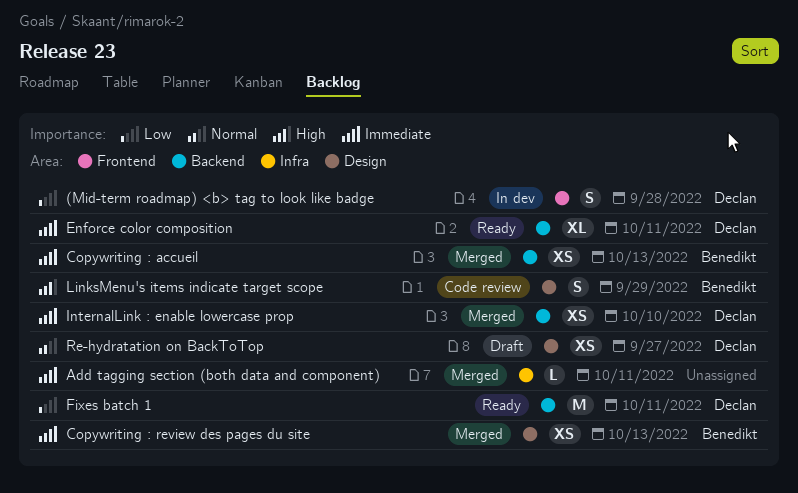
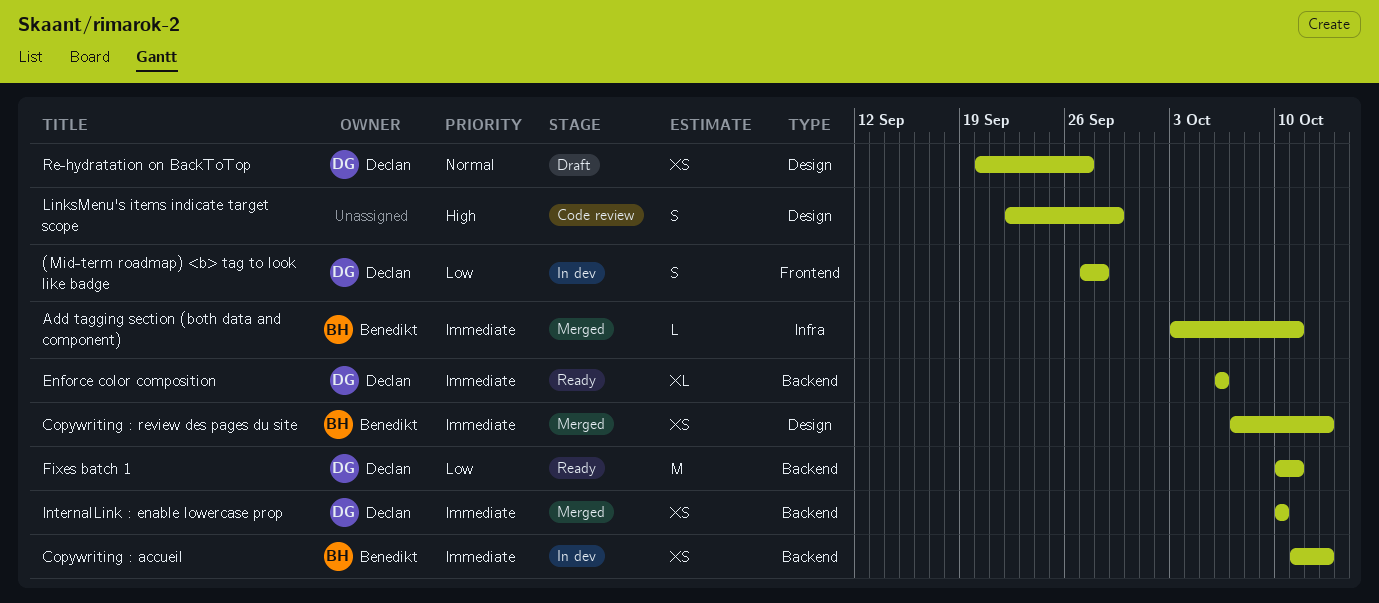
Add tagging section (both data and component), owner: none -> Benedikt
Copywriting : accueil, status: Merged -> In dev
Enforce color composition, due: Oct 11 -> Oct 6
LinksMenu's items indicate target scope, owner: Benedikt -> none

